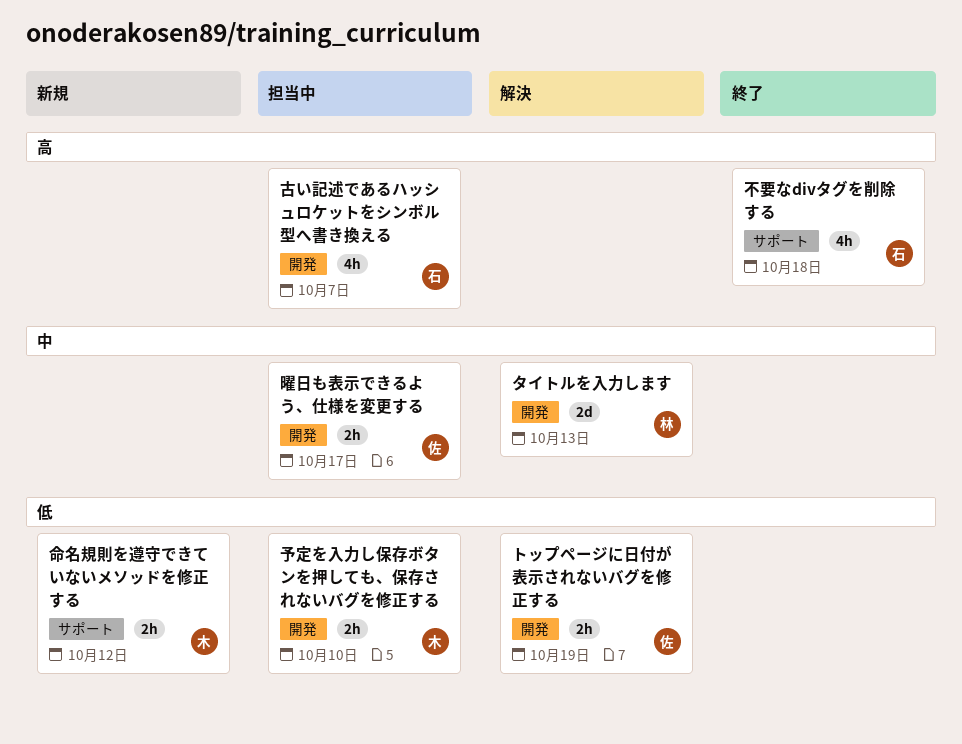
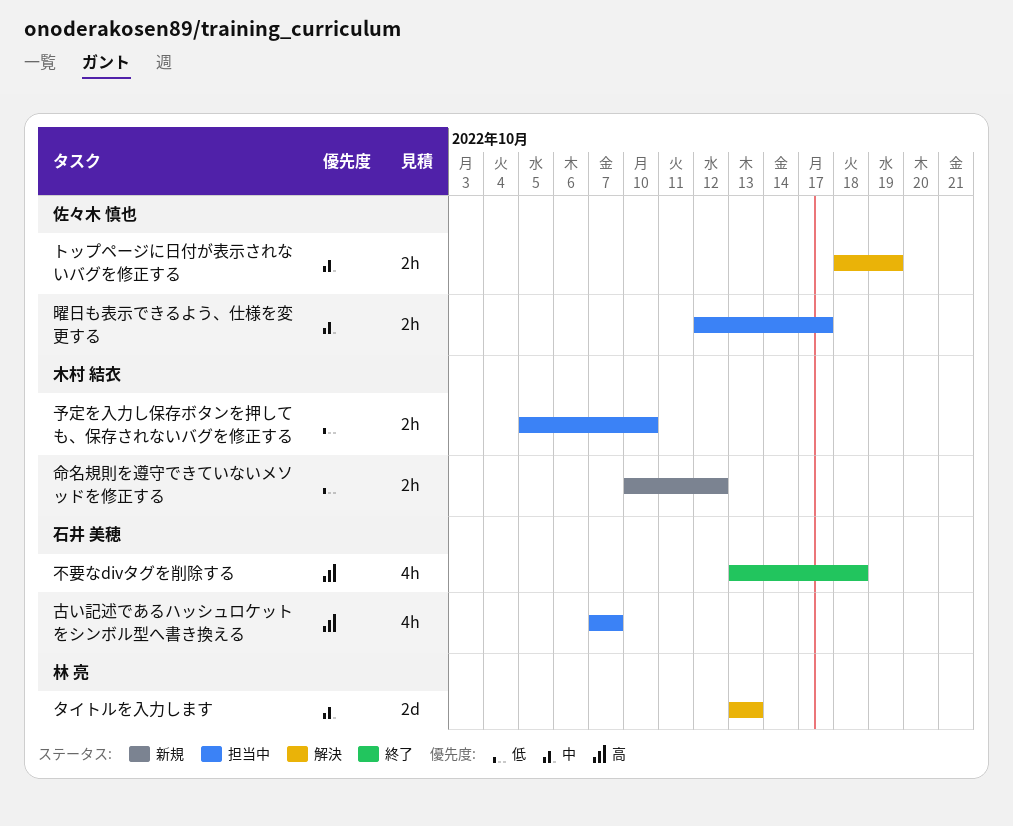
トップページに日付が表示されないバグを修正する, priority: 低 -> 中

